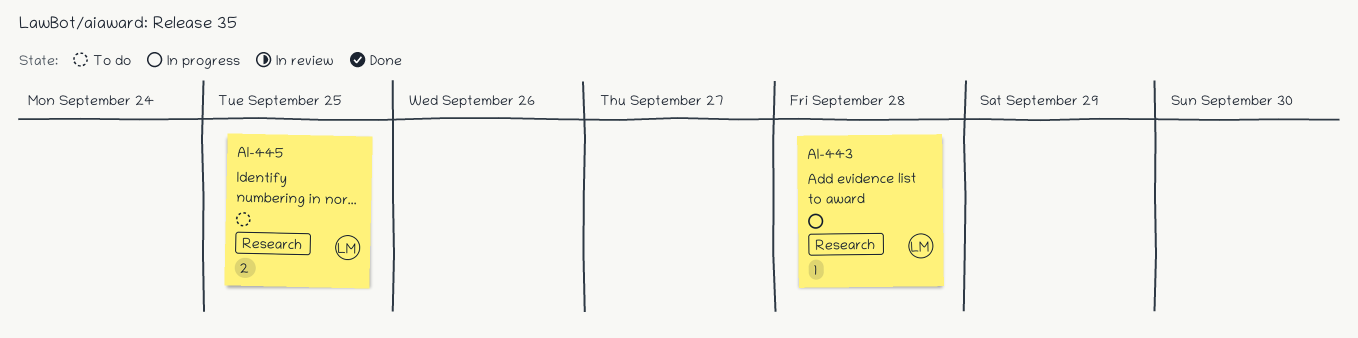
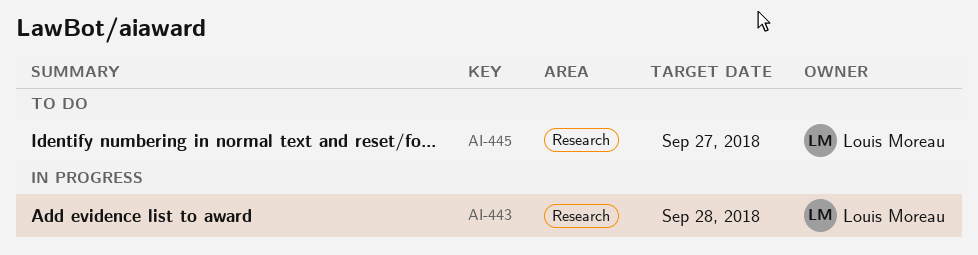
AI-445, due: Sep 25 -> Sep 27

